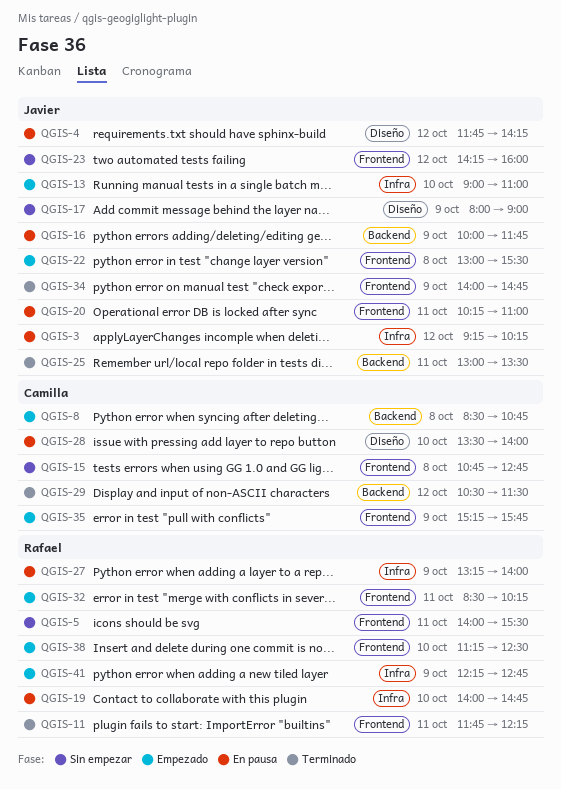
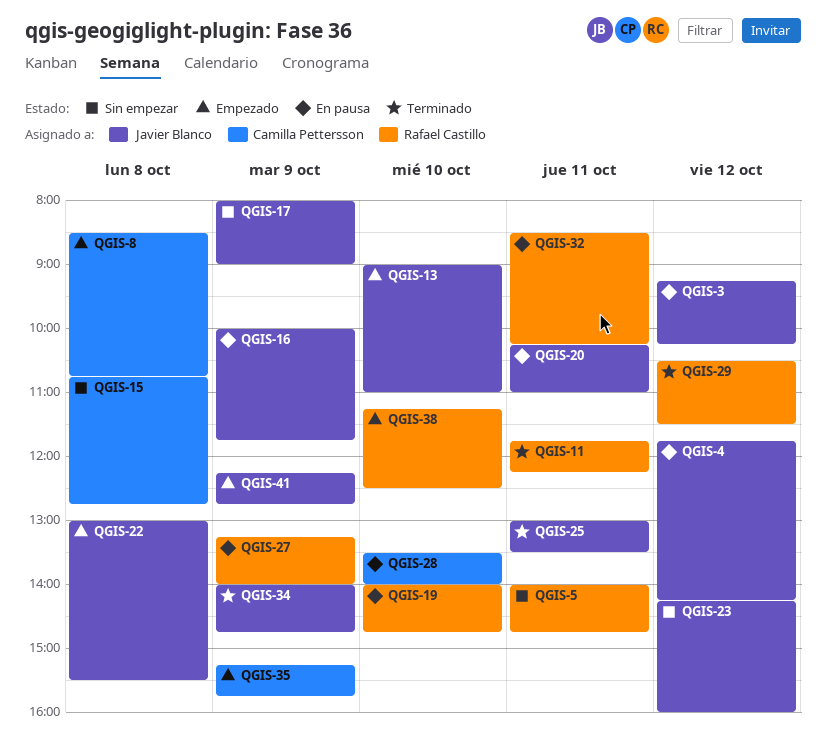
QGIS-5, ends: 15:30 -> 14:45
QGIS-29, owner: Camilla Pettersson -> Rafael Castillo
QGIS-32, status: Empezado -> En pausa
QGIS-41, owner: Rafael Castillo -> Javier Blanco

